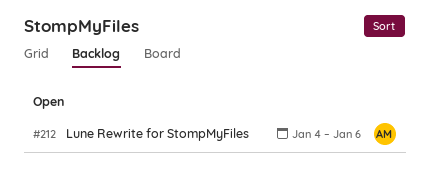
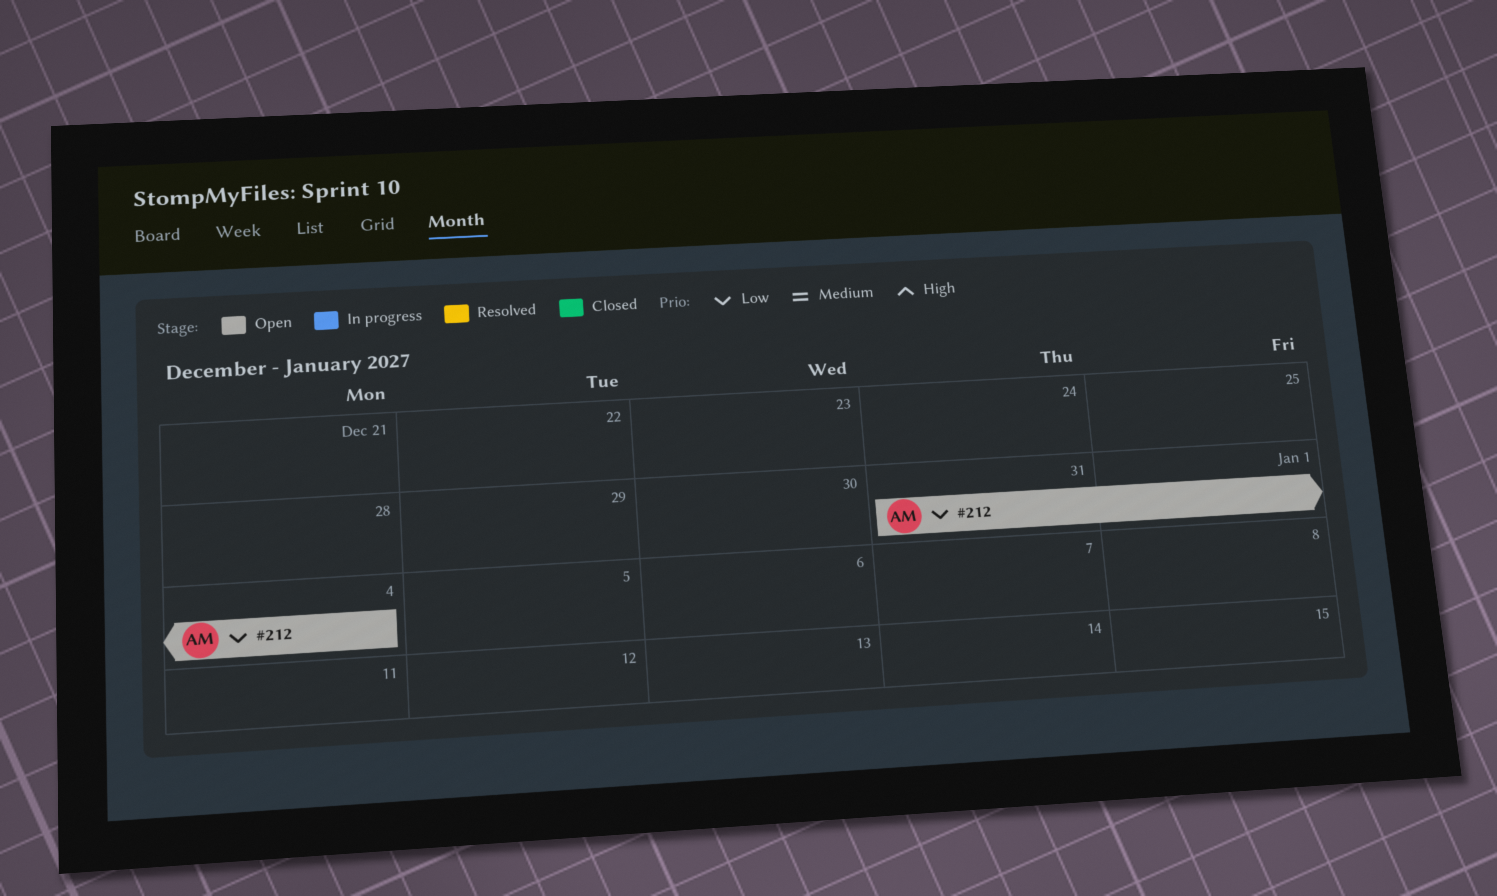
#212, start: Jan 4 -> Dec 31
#212, due: Jan 6 -> Jan 4

